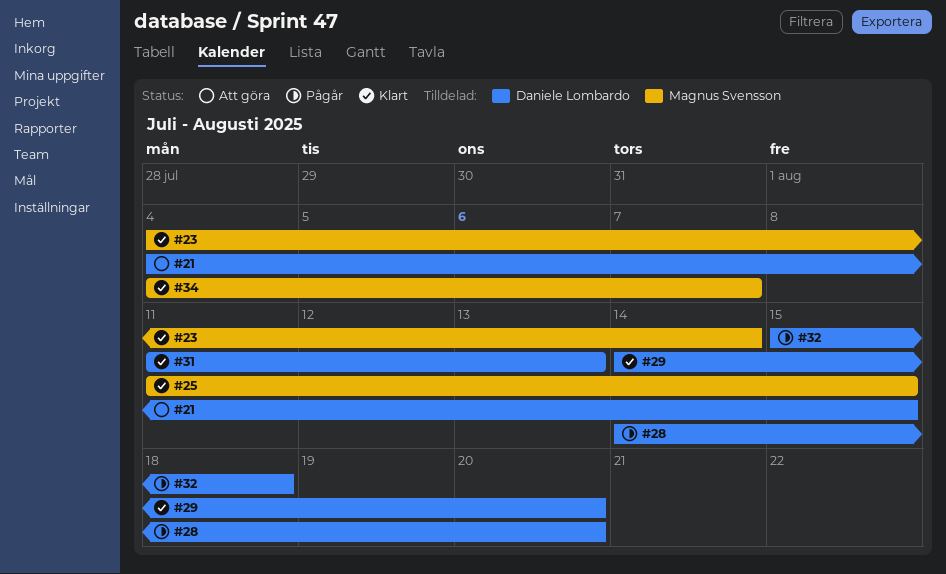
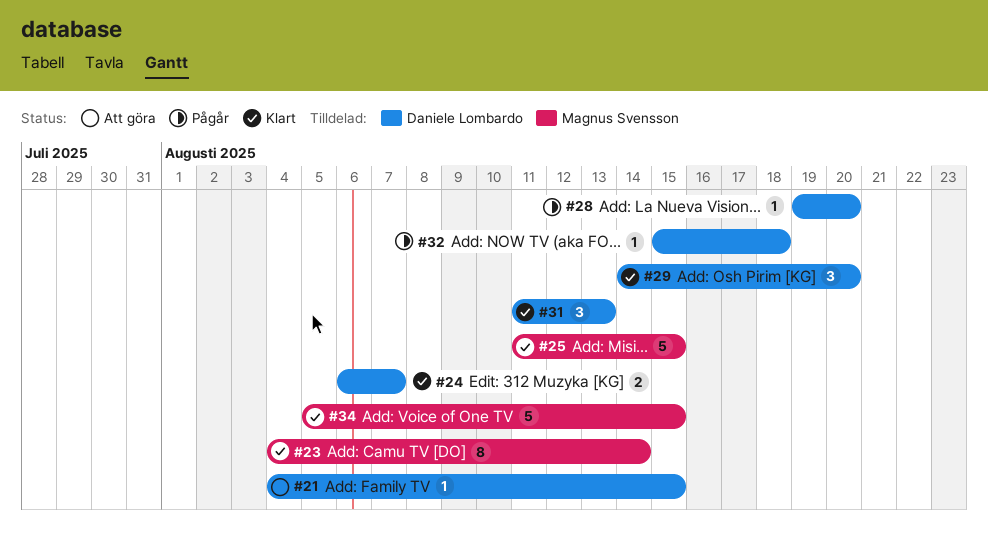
#24: none -> present
#28, start: Aug 14 -> Aug 19
#34, start: Aug 4 -> Aug 5
#34, due: Aug 7 -> Aug 15

